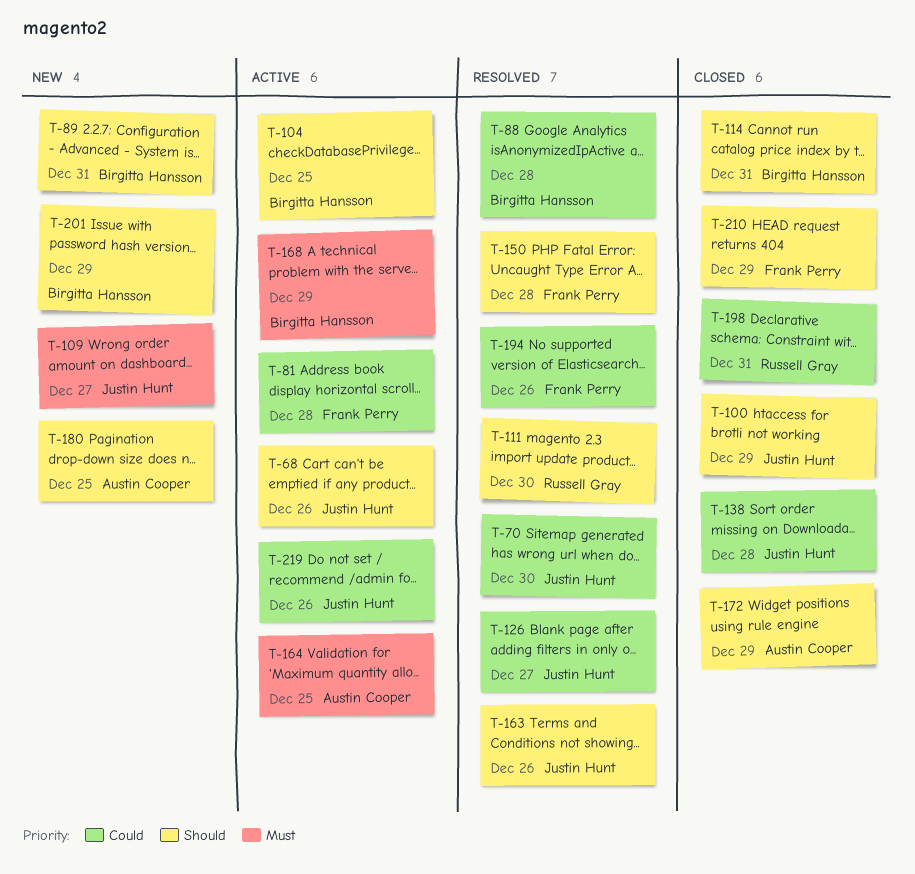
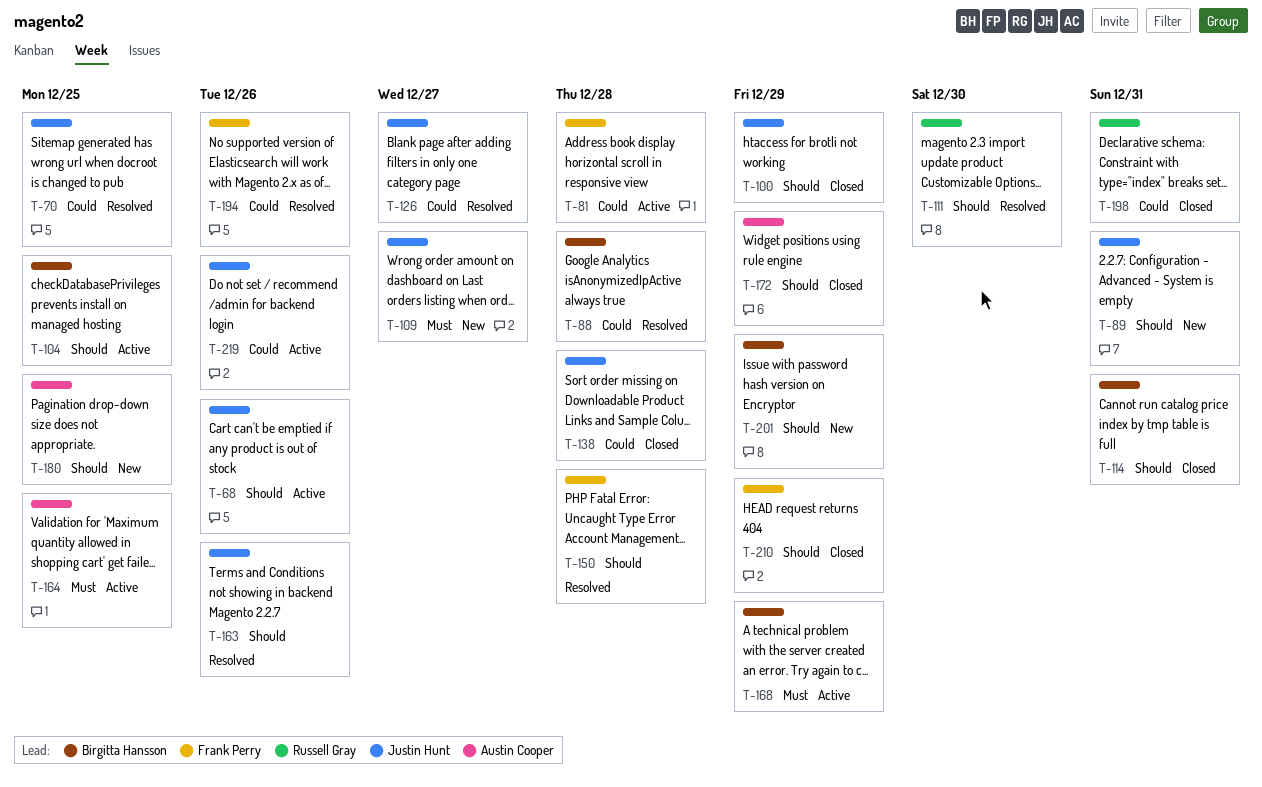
T-70, due: Dec 30 -> Dec 25
T-89, owner: Birgitta Hansson -> Justin Hunt

